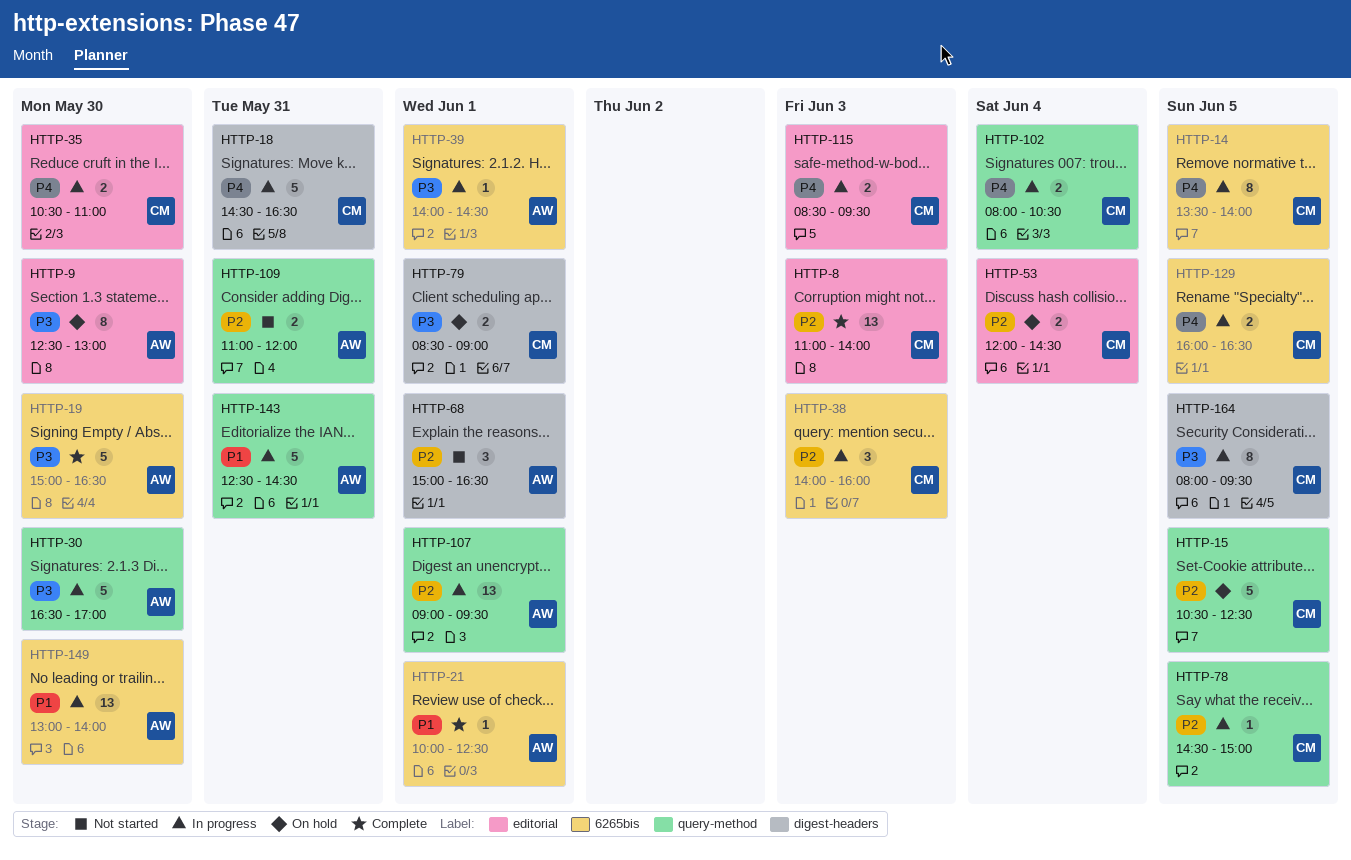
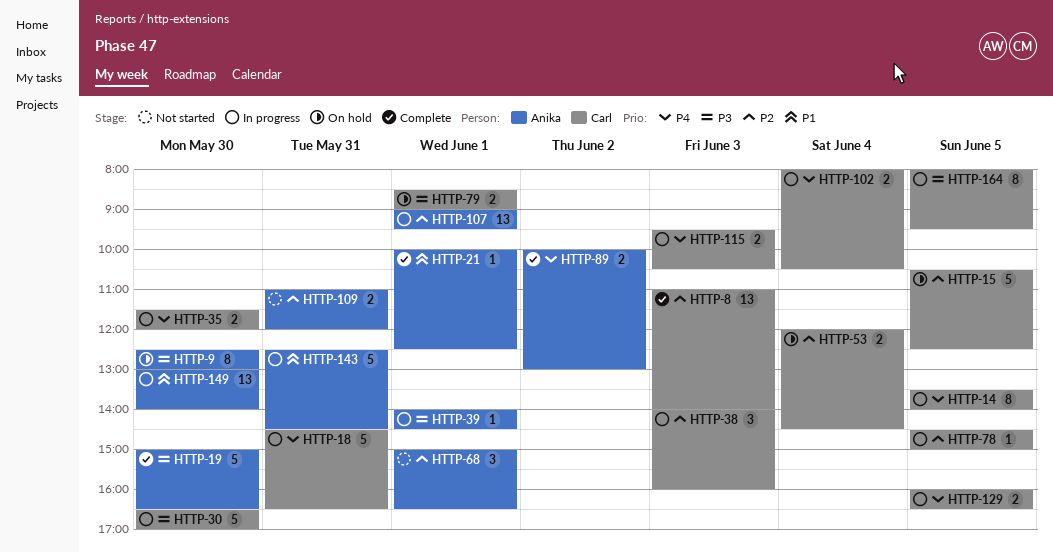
HTTP-30, owner: Anika -> Carl
HTTP-35, begins: 10:30 -> 11:30
HTTP-35, ends: 11:00 -> 12:00
HTTP-89: none -> present
HTTP-115, begins: 08:30 -> 09:30
HTTP-115, ends: 09:30 -> 10:30

